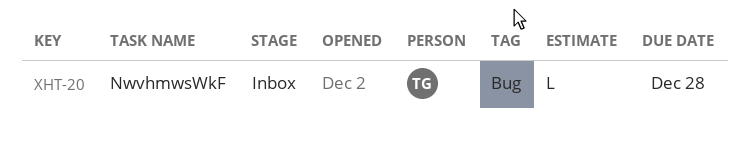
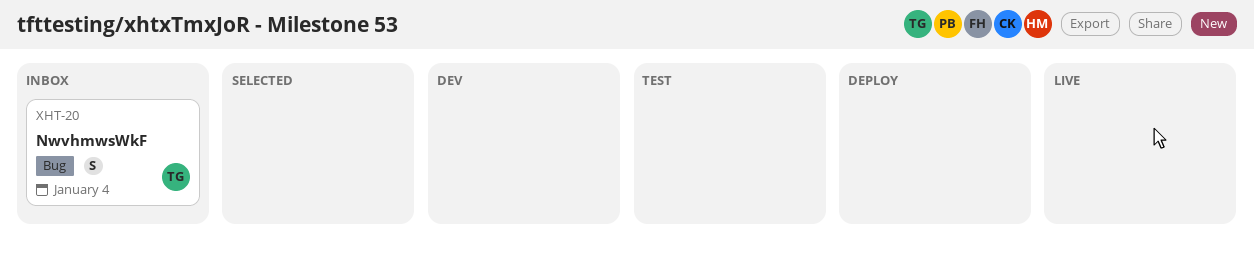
XHT-20, estimate: L -> S
XHT-20, due: Dec 28 -> Jan 4

